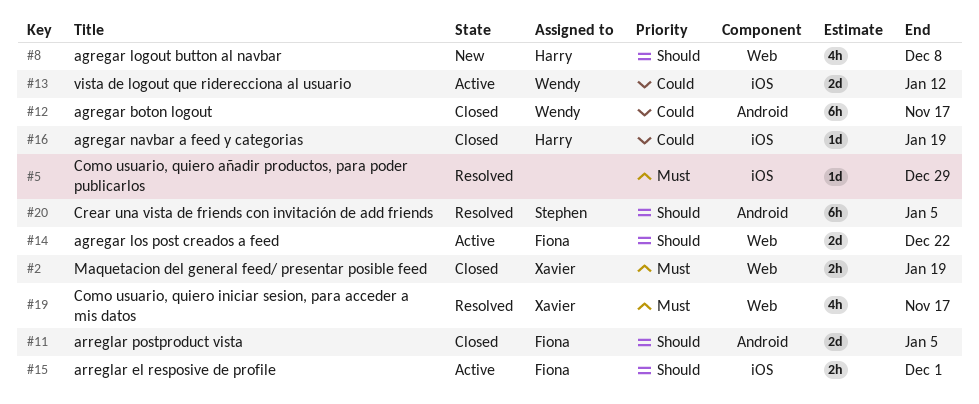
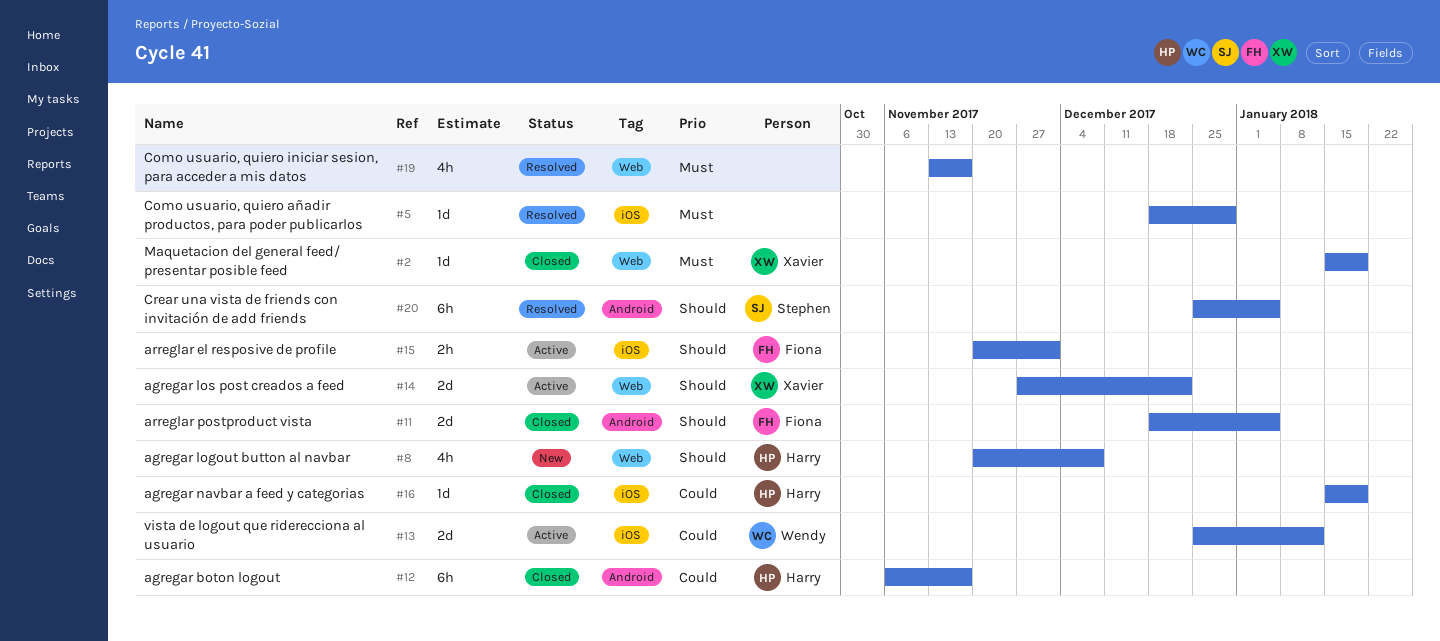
#2, estimate: 2h -> 1d
#12, owner: Wendy -> Harry
#14, owner: Fiona -> Xavier
#19, owner: Xavier -> none

